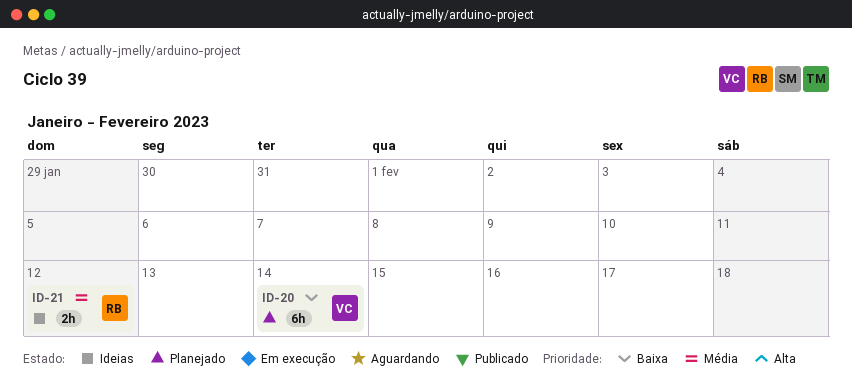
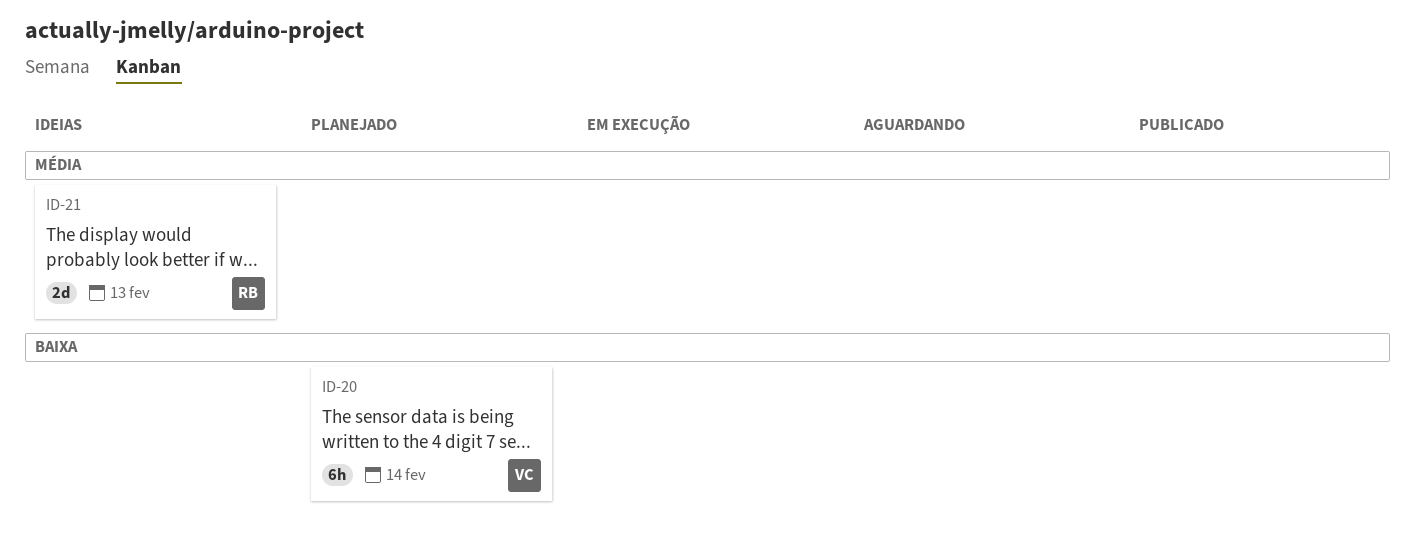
ID-21, estimate: 2h -> 2d
ID-21, due: Feb 12 -> Feb 13

